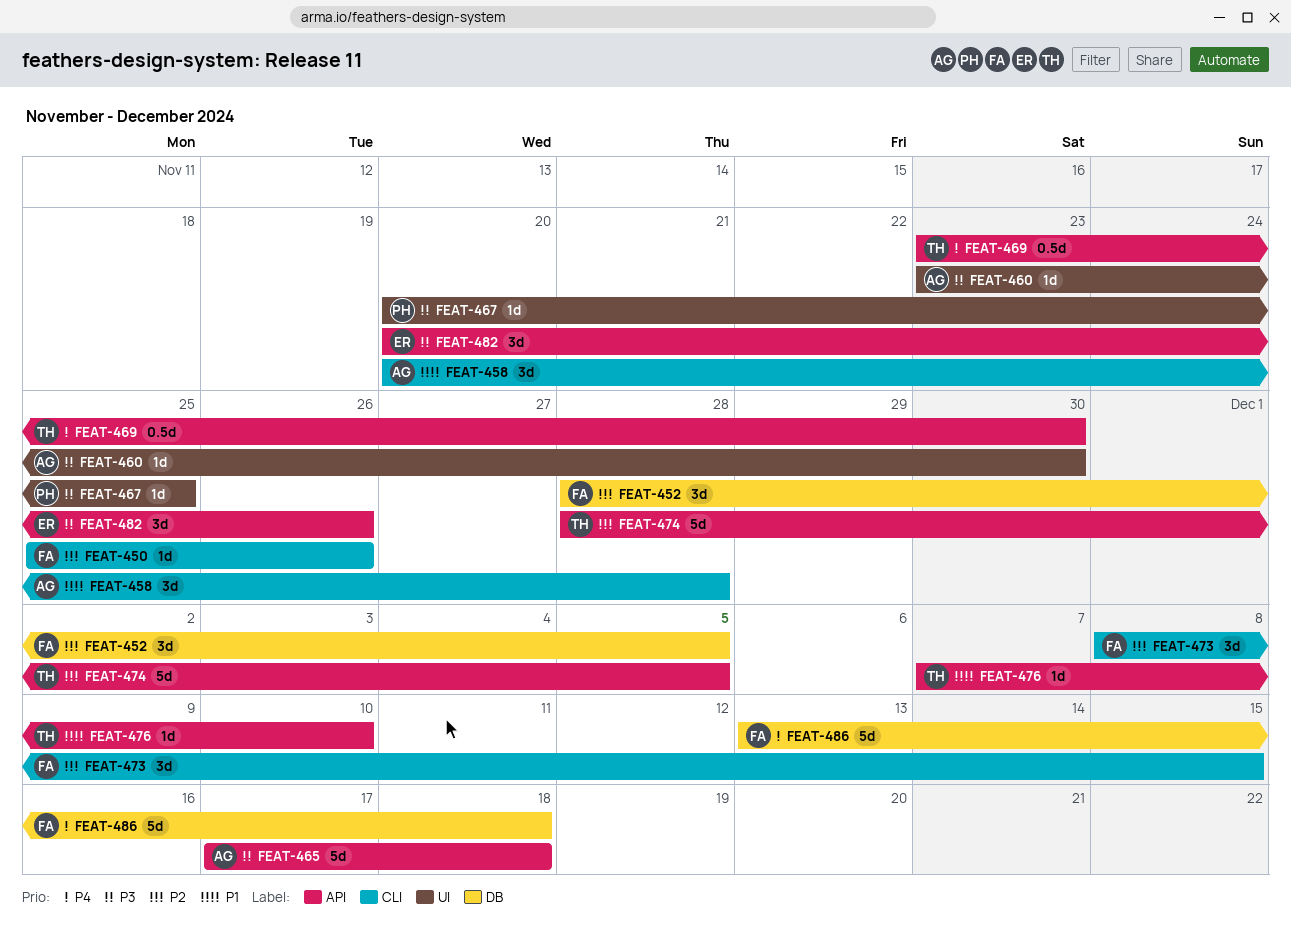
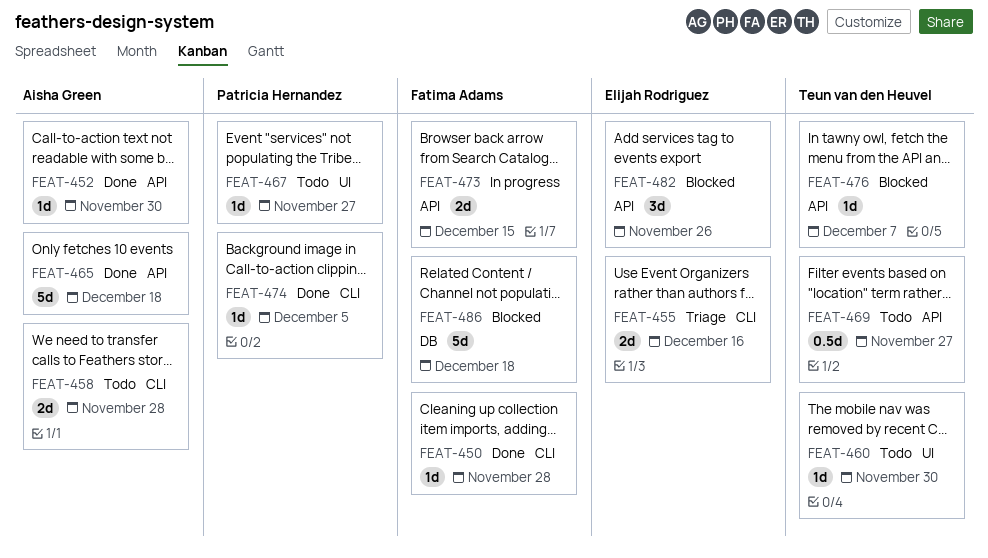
FEAT-450, due: Nov 26 -> Nov 28
FEAT-452, owner: Fatima Adams -> Aisha Green
FEAT-452, label: DB -> API
FEAT-452, estimate: 3d -> 1d
FEAT-452, due: Dec 5 -> Nov 30
FEAT-455: none -> present
FEAT-458, estimate: 3d -> 2d
FEAT-460, owner: Aisha Green -> Teun van den Heuvel
FEAT-467, due: Nov 25 -> Nov 27
FEAT-469, due: Nov 30 -> Nov 27
FEAT-473, label: CLI -> API
FEAT-473, estimate: 3d -> 2d
FEAT-474, owner: Teun van den Heuvel -> Patricia Hernandez
FEAT-474, label: API -> CLI
FEAT-474, estimate: 5d -> 1d
FEAT-476, due: Dec 10 -> Dec 7

